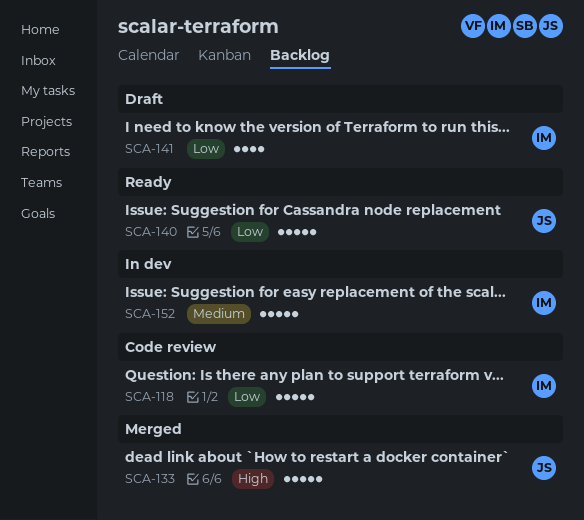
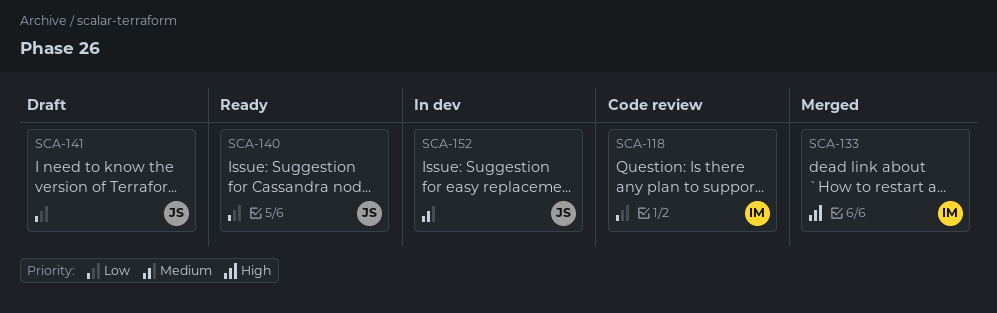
SCA-133, owner: JS -> IM
SCA-141, owner: IM -> JS
SCA-152, owner: IM -> JS

